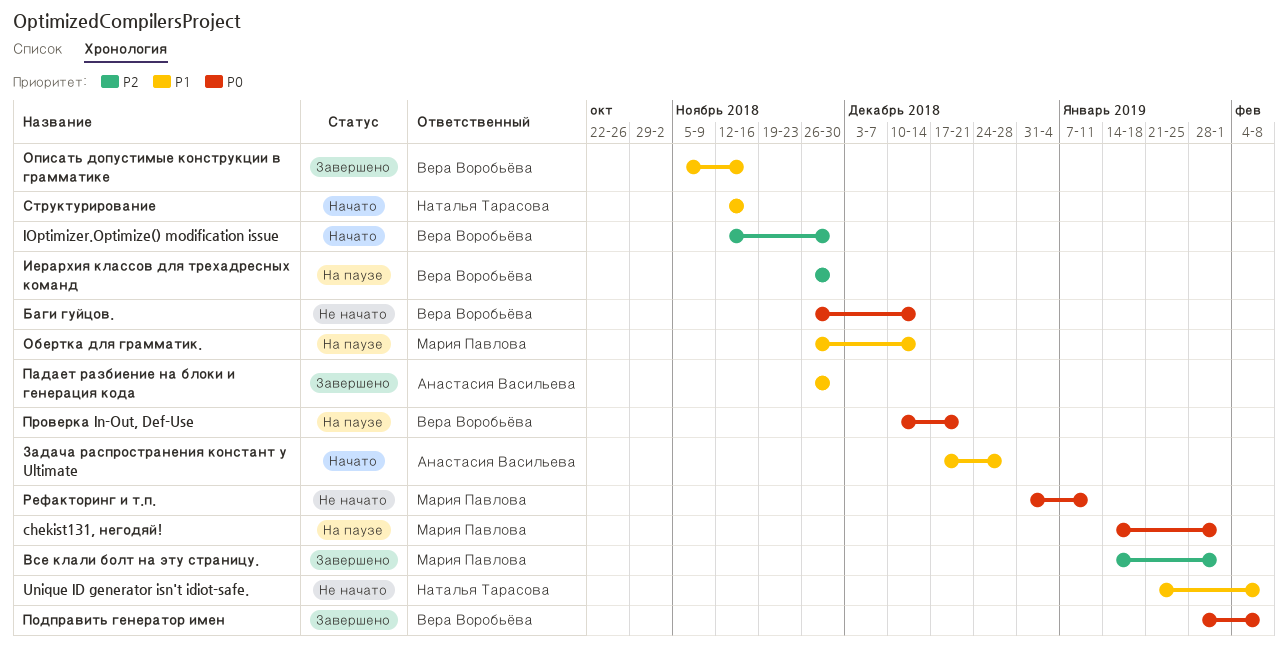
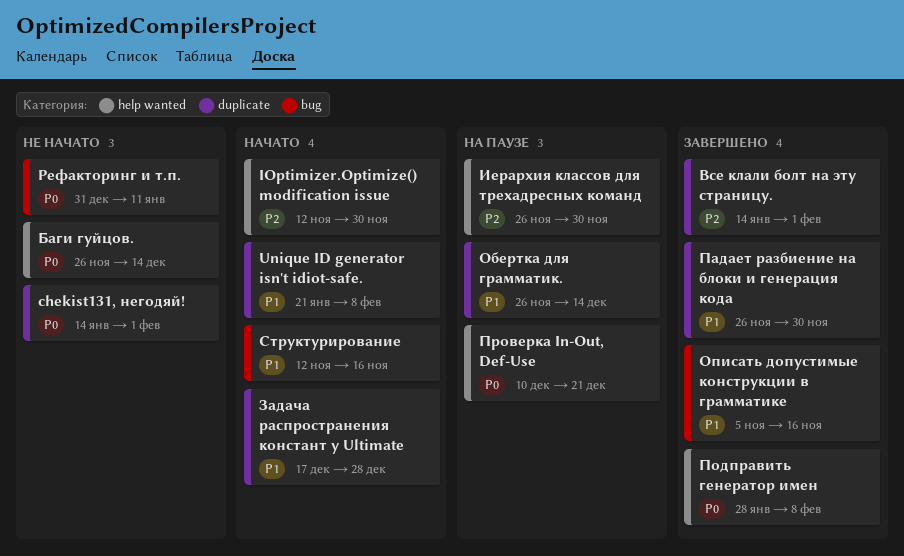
chekist131, негодяй!, status: На паузе -> Не начато
Unique ID generator isn't idiot-safe., status: Не начато -> Начато

